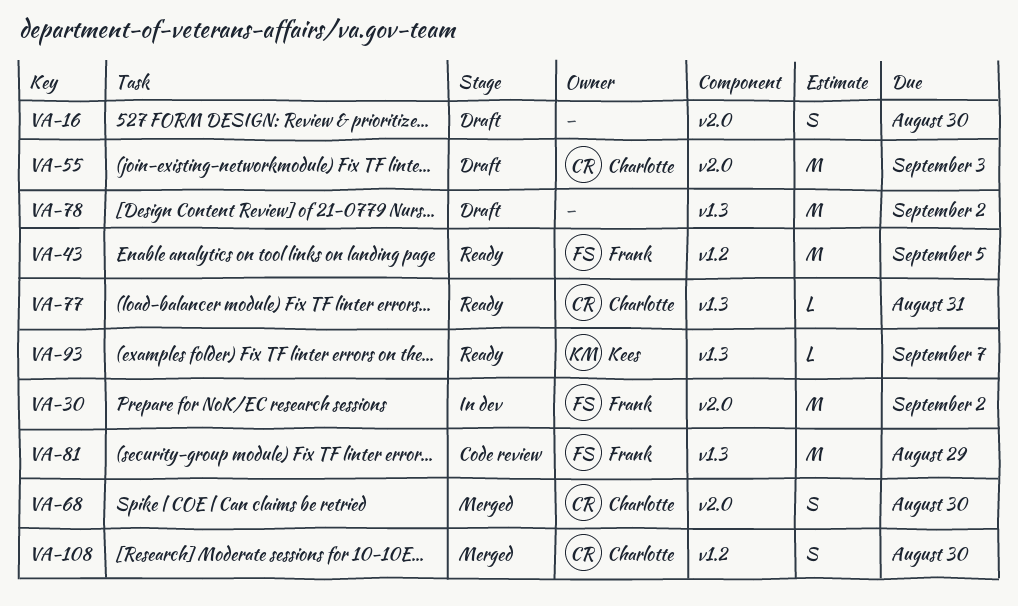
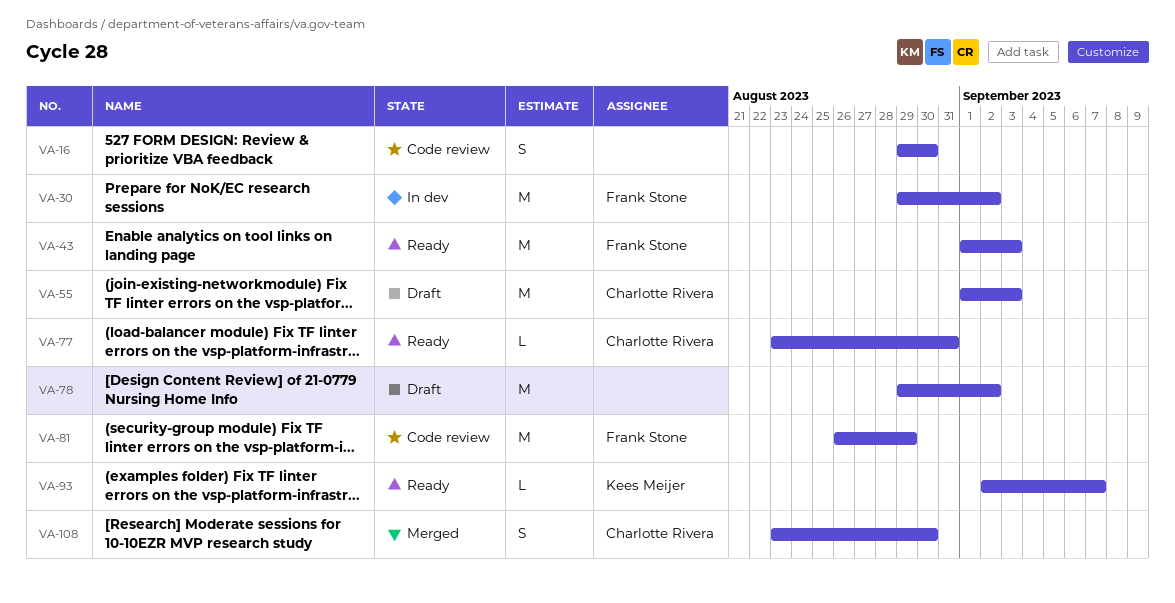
VA-16, status: Draft -> Code review
VA-43, due: Sep 5 -> Sep 3
VA-68: present -> none

